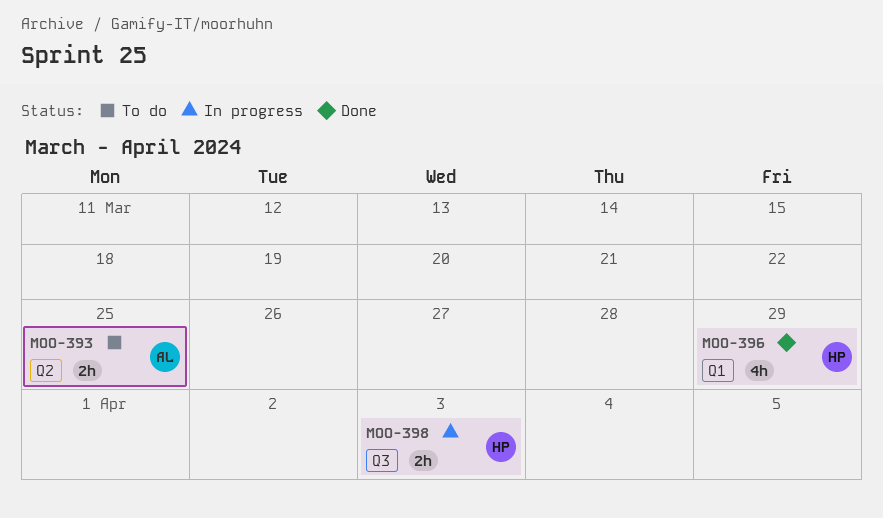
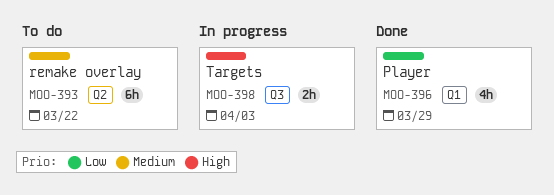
MOO-393, estimate: 2h -> 6h
MOO-393, due: Mar 25 -> Mar 22

